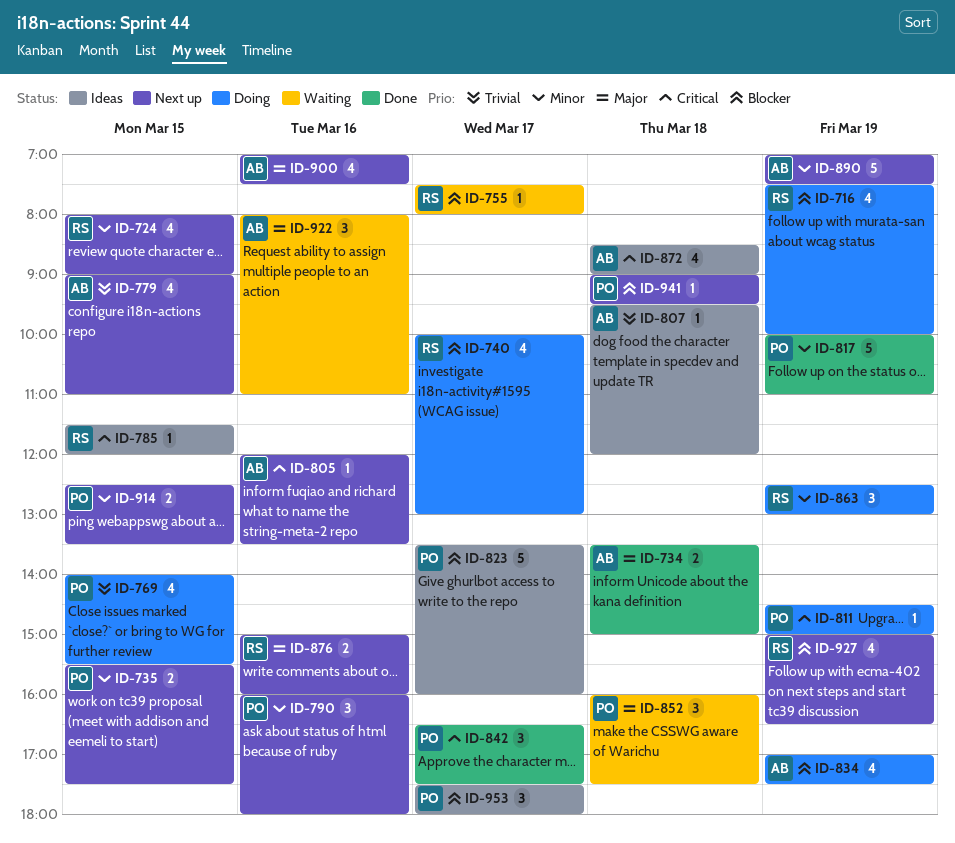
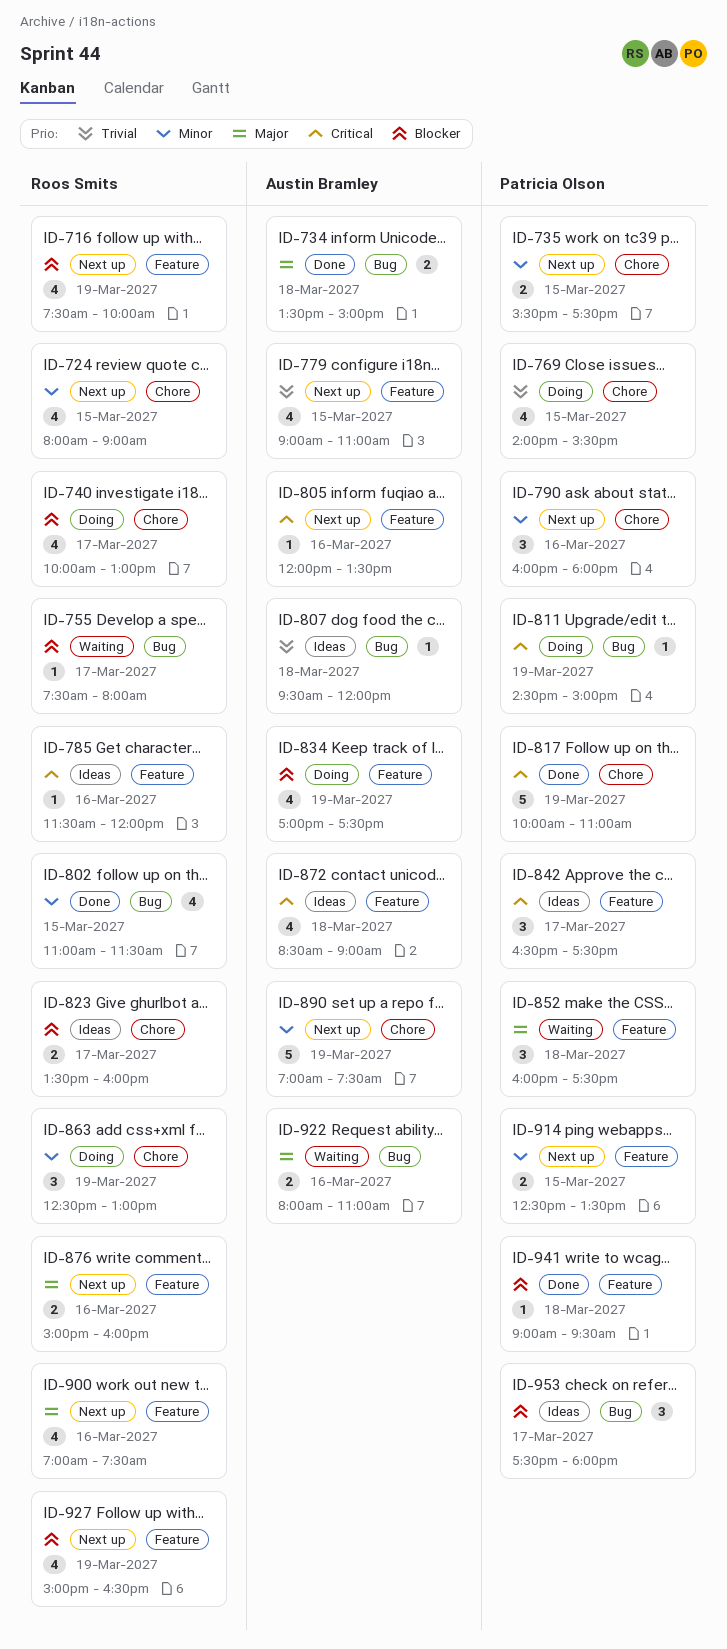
ID-716, status: Doing -> Next up
ID-785, day: Mar 15 -> Mar 16
ID-802: none -> present
ID-817, priority: Minor -> Critical
ID-823, owner: Patricia Olson -> Roos Smits
ID-823, estimate: 5 -> 2
ID-842, status: Done -> Ideas
ID-900, owner: Austin Bramley -> Roos Smits
ID-922, estimate: 3 -> 2
ID-941, status: Next up -> Done

